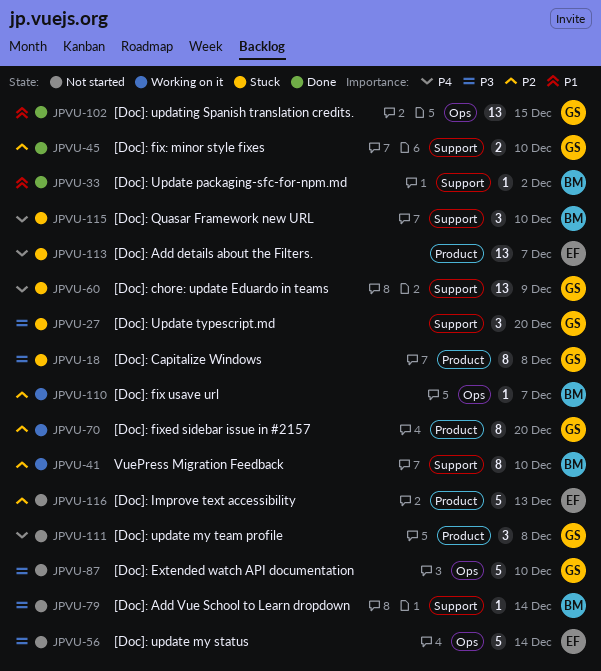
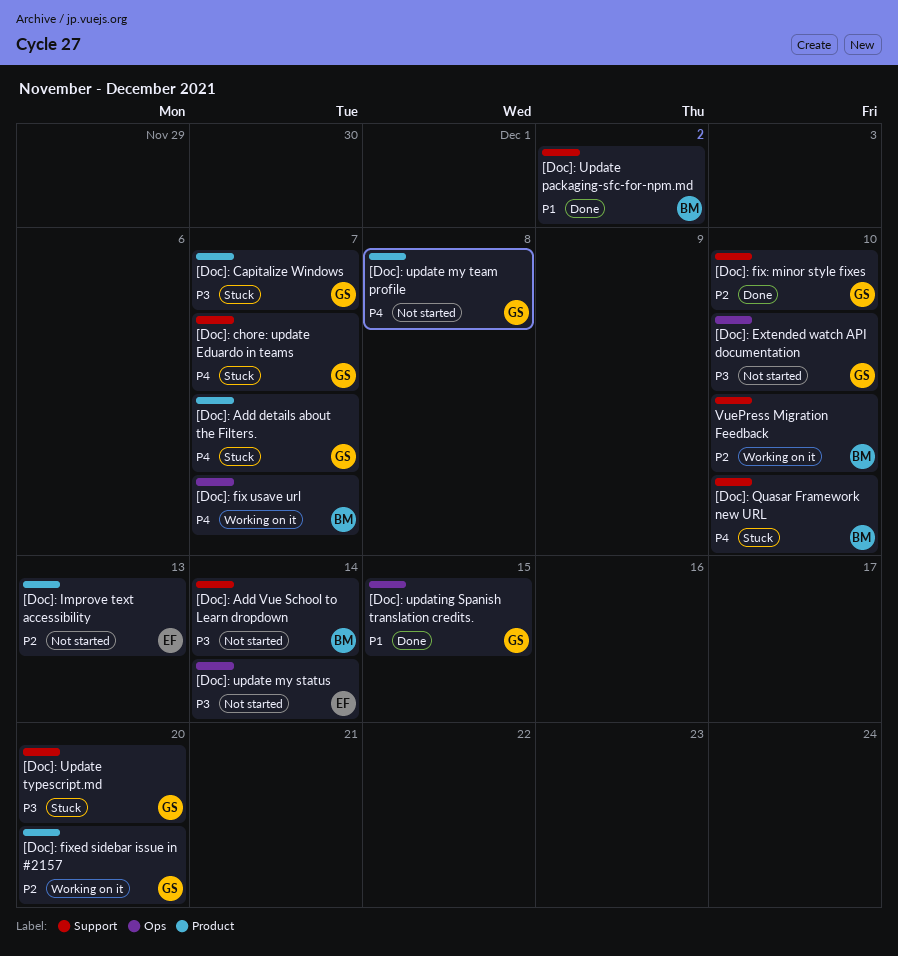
[Doc]: Add details about the Filters., owner: EF -> GS
[Doc]: Capitalize Windows, due: Dec 8 -> Dec 7
[Doc]: chore: update Eduardo in teams, due: Dec 9 -> Dec 7
[Doc]: fix usave url, priority: P2 -> P4

